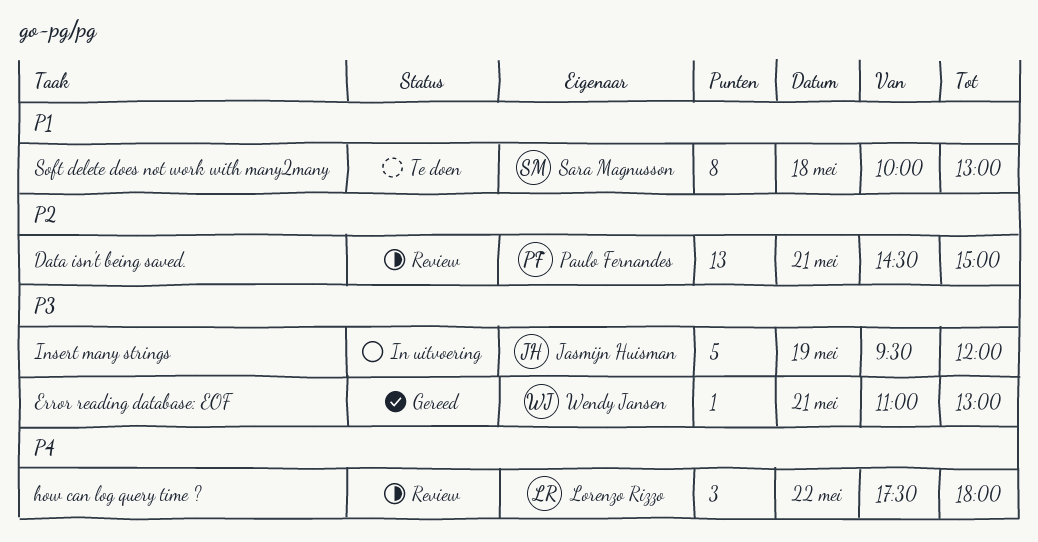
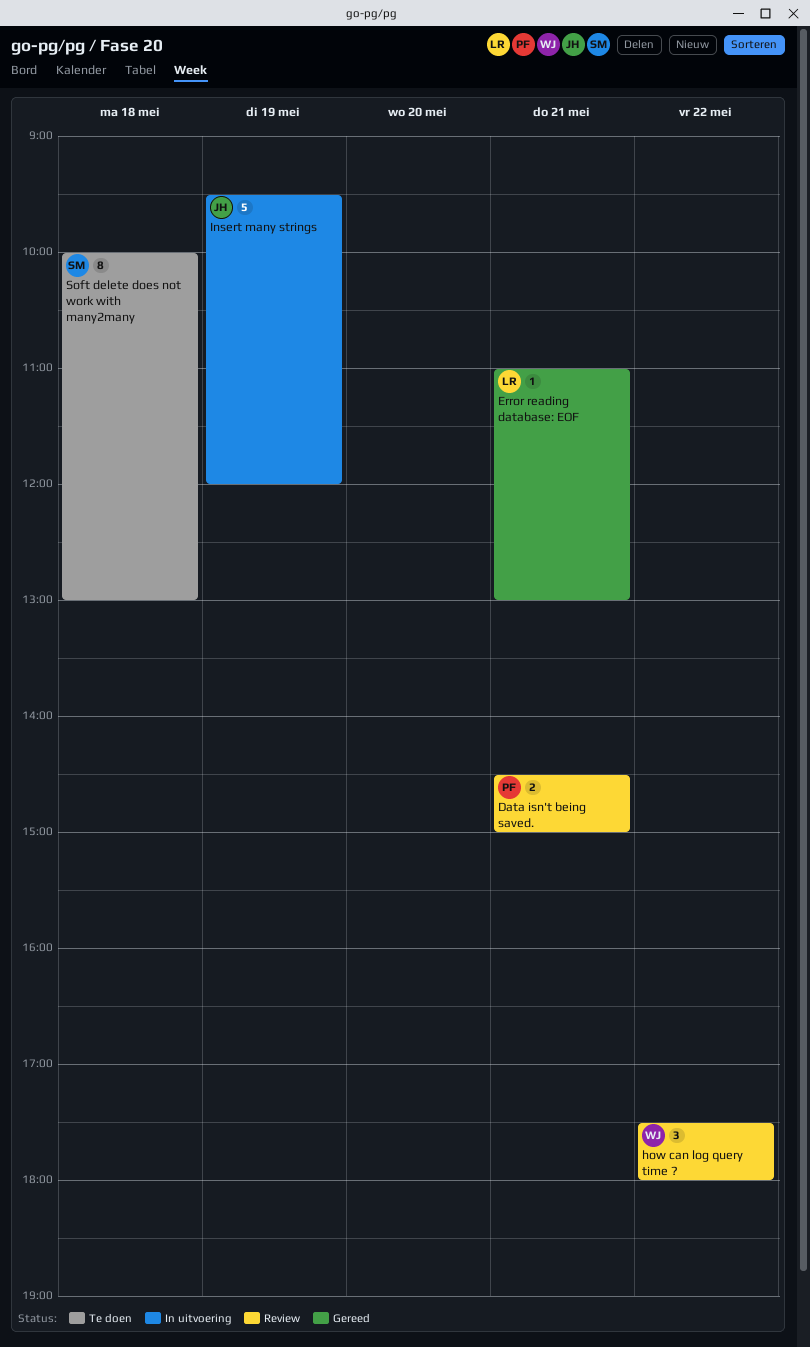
Data isn't being saved., estimate: 13 -> 2
Error reading database: EOF, owner: Wendy Jansen -> Lorenzo Rizzo
how can log query time ?, owner: Lorenzo Rizzo -> Wendy Jansen

